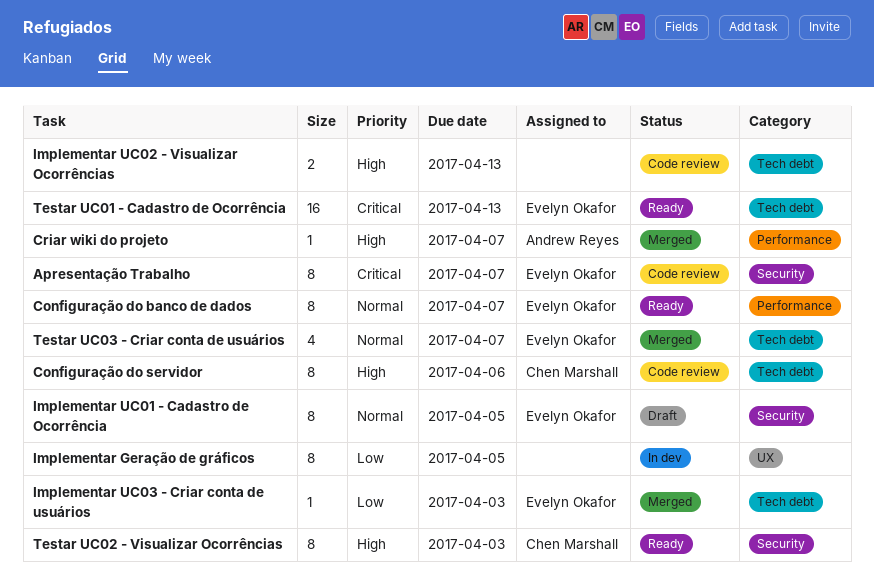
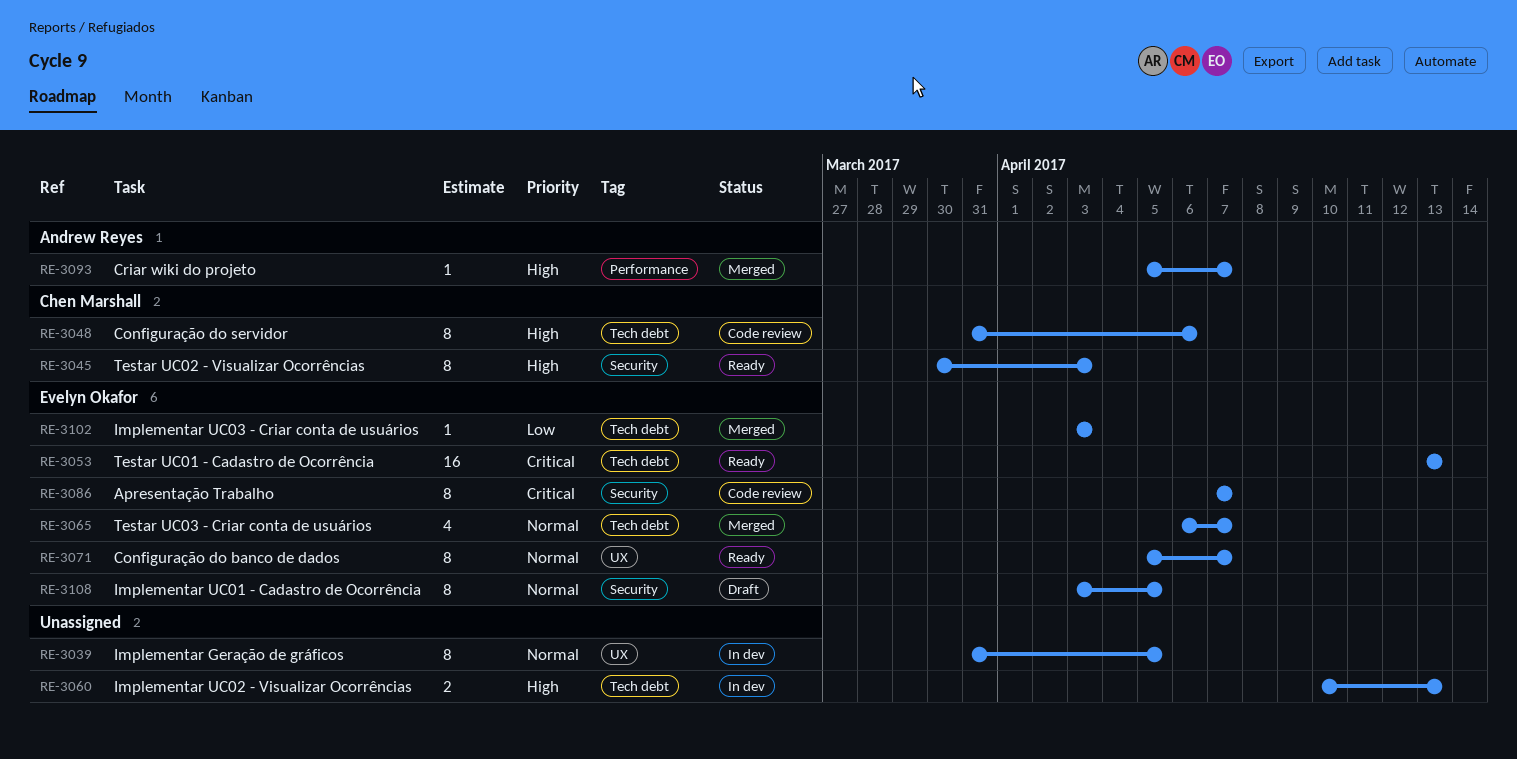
Configuração do banco de dados, label: Performance -> UX
Implementar Geração de gráficos, priority: Low -> Normal
Implementar UC02 - Visualizar Ocorrências, status: Code review -> In dev

